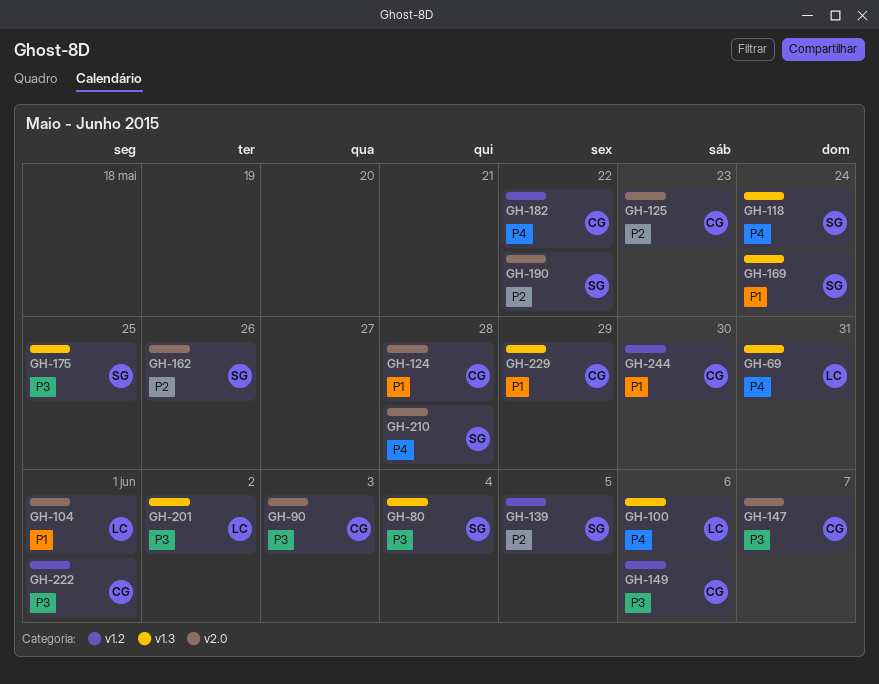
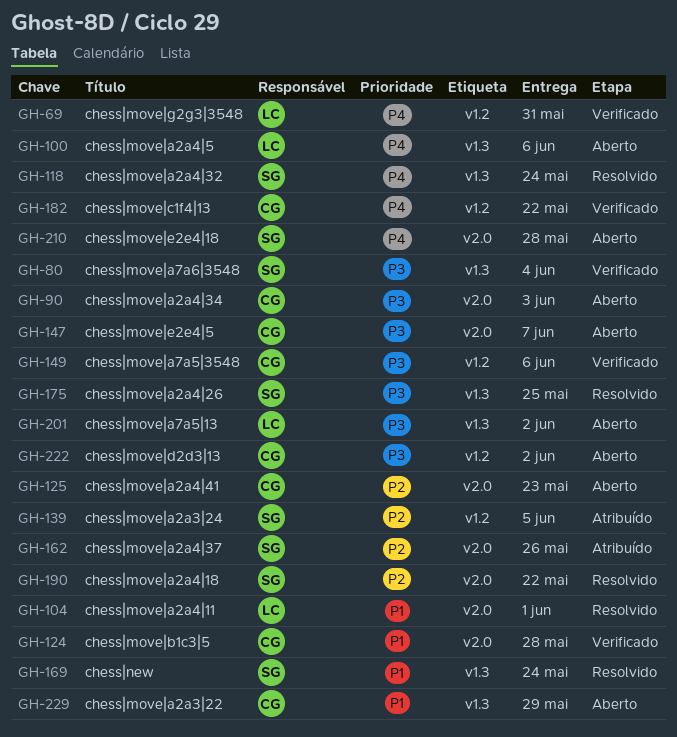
GH-69, label: v1.3 -> v1.2
GH-222, due: Jun 1 -> Jun 2
GH-244: present -> none

